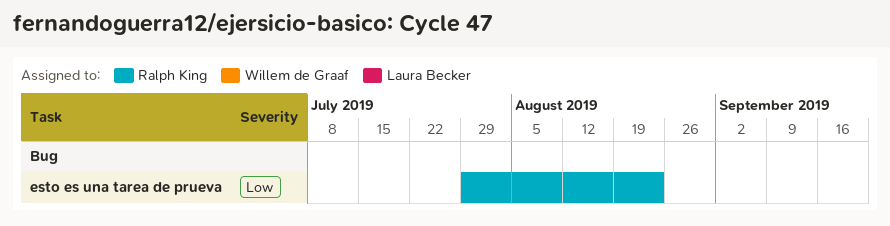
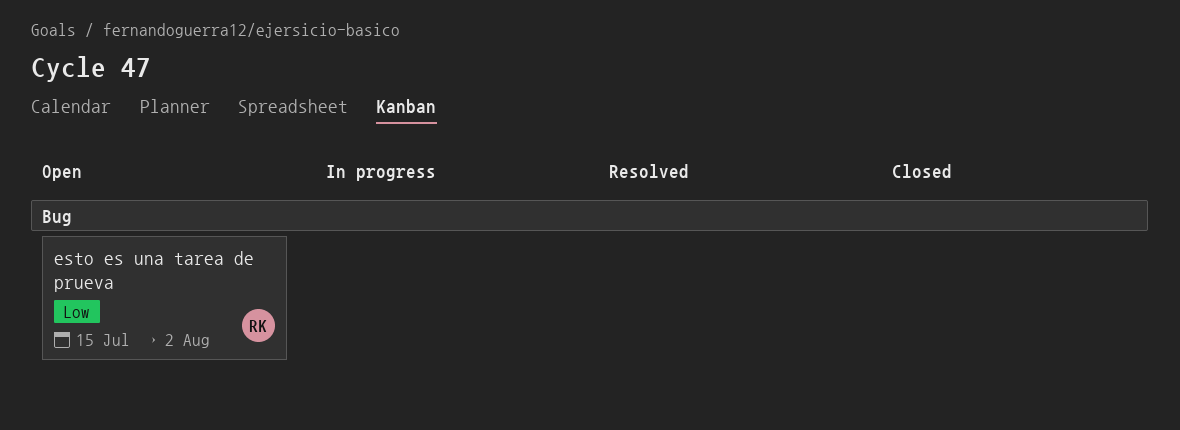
esto es una tarea de prueva, start: Jul 29 -> Jul 15
esto es una tarea de prueva, due: Aug 23 -> Aug 2

